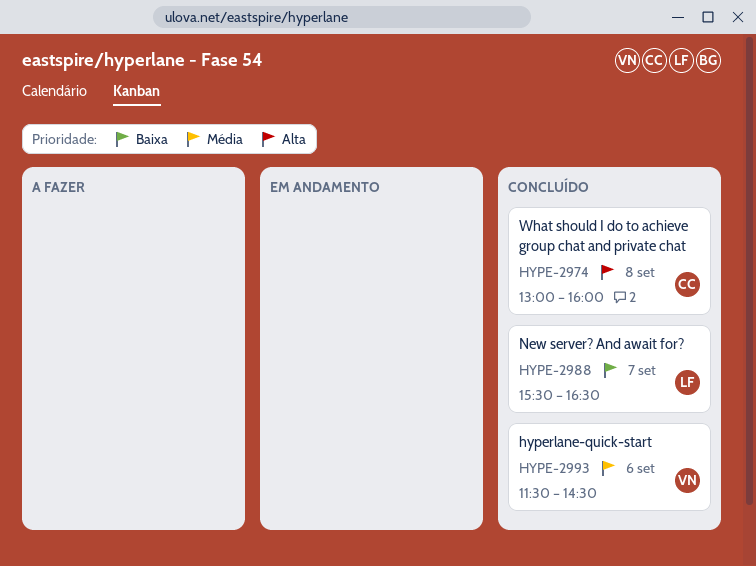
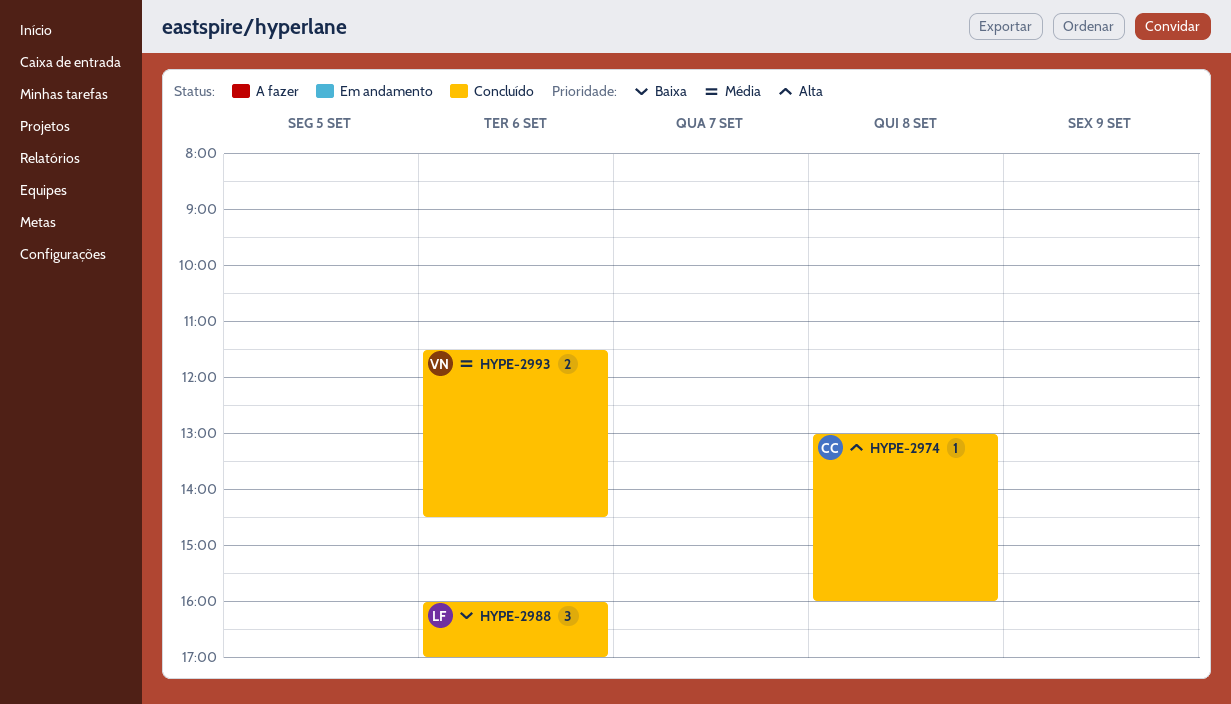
HYPE-2988, day: Sep 7 -> Sep 6
HYPE-2988, begins: 15:30 -> 16:00
HYPE-2988, ends: 16:30 -> 17:00

